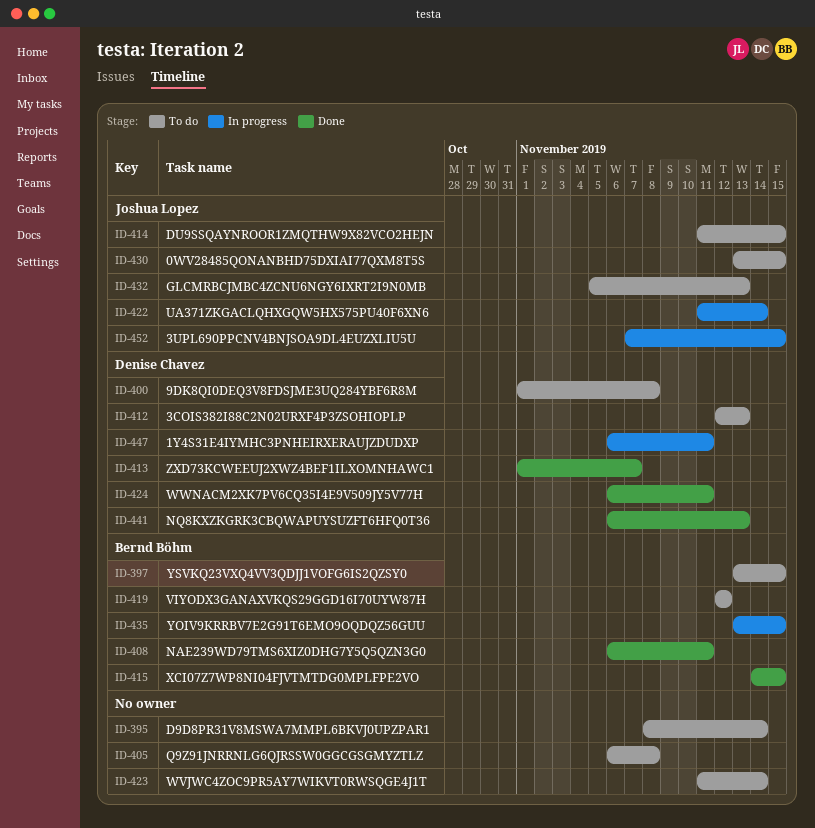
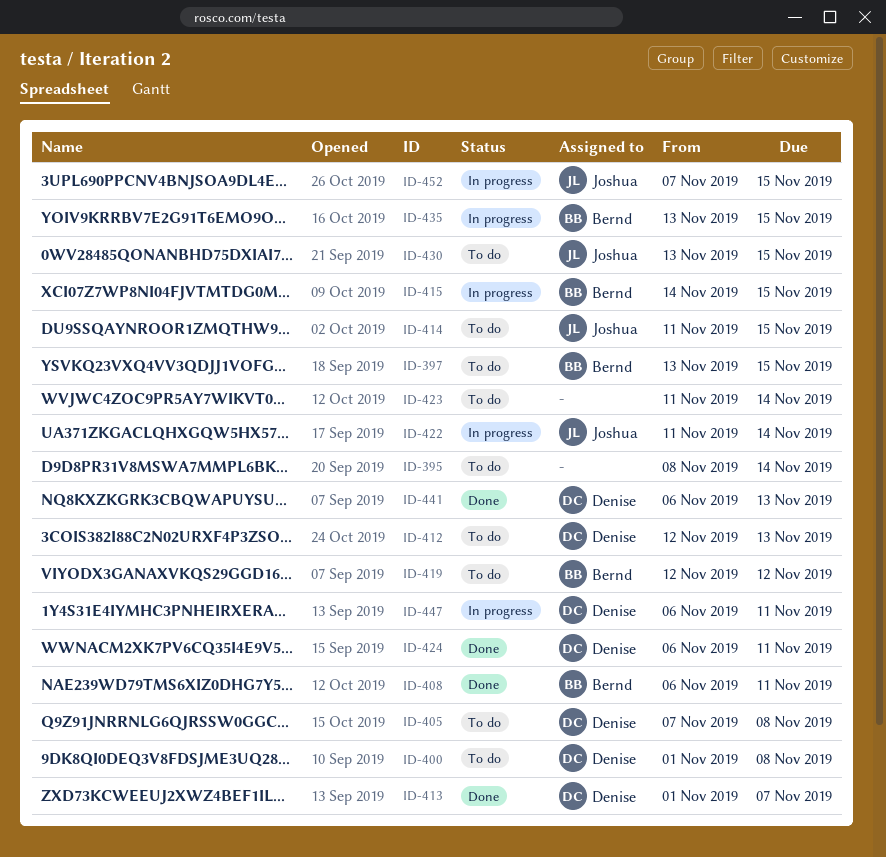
ID-405, owner: none -> Denise Chavez
ID-405, start: Nov 6 -> Nov 7
ID-415, status: Done -> In progress
ID-432: present -> none

